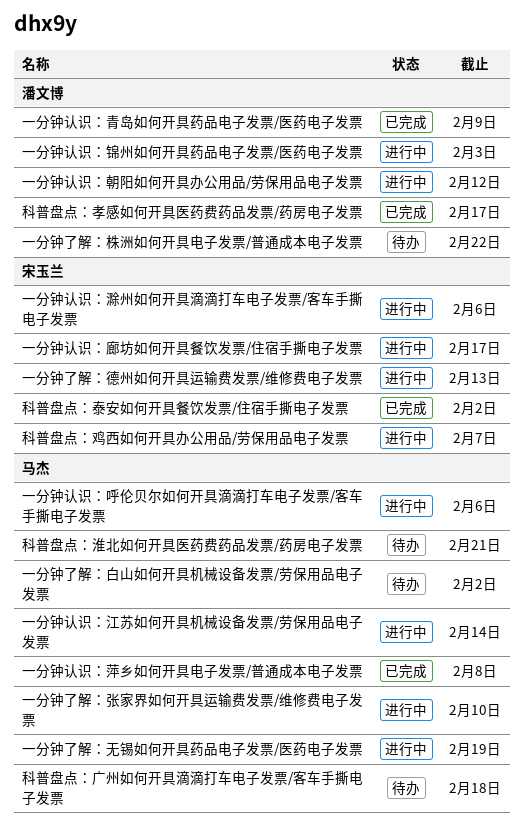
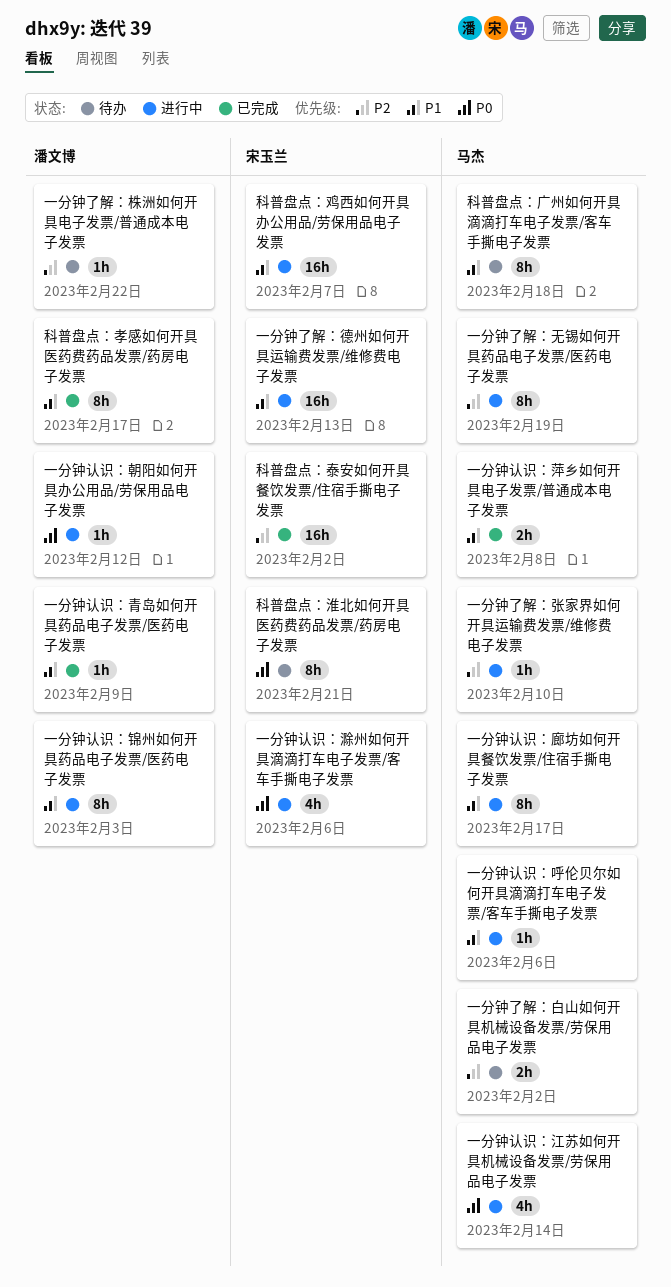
一分钟认识：廊坊如何开具餐饮发票/住宿手撕电子发票, owner: 宋玉兰 -> 马杰
科普盘点：淮北如何开具医药费药品发票/药房电子发票, owner: 马杰 -> 宋玉兰

